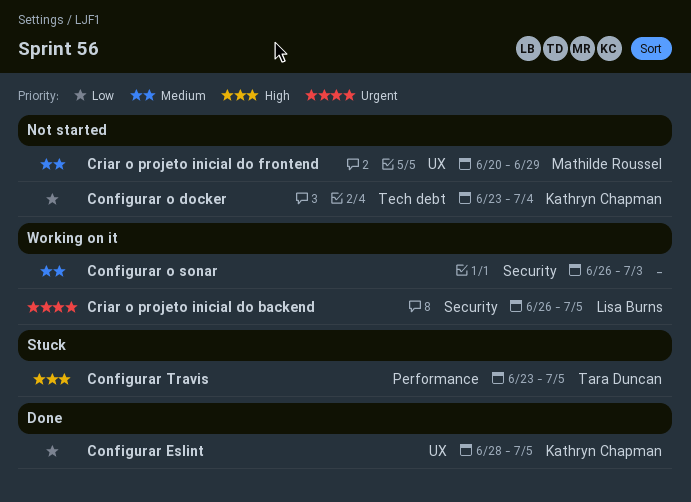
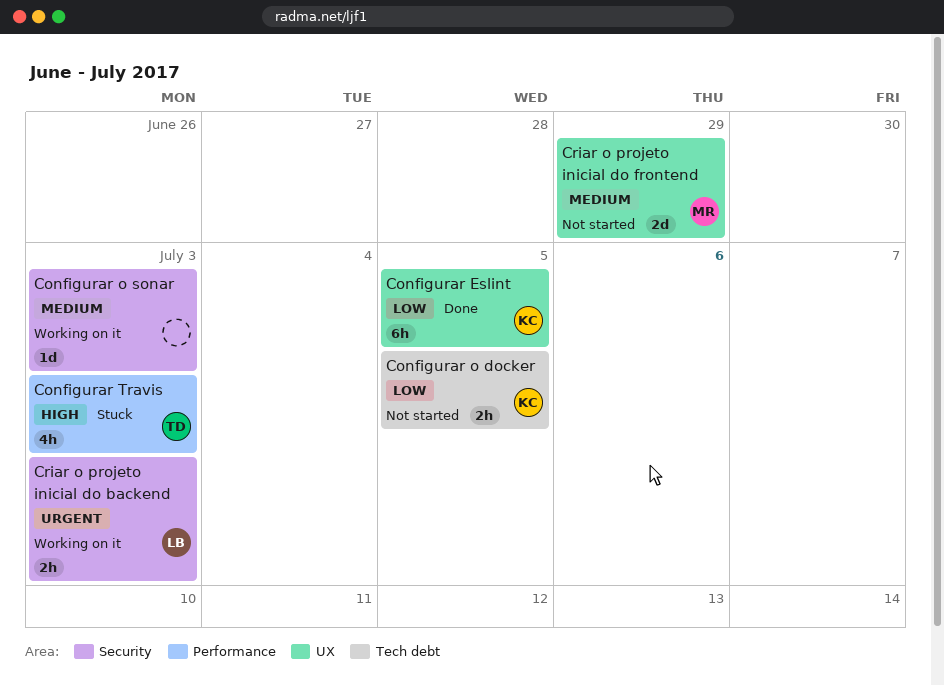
Configurar o docker, due: Jul 4 -> Jul 5
Configurar Travis, due: Jul 5 -> Jul 3
Criar o projeto inicial do backend, due: Jul 5 -> Jul 3

